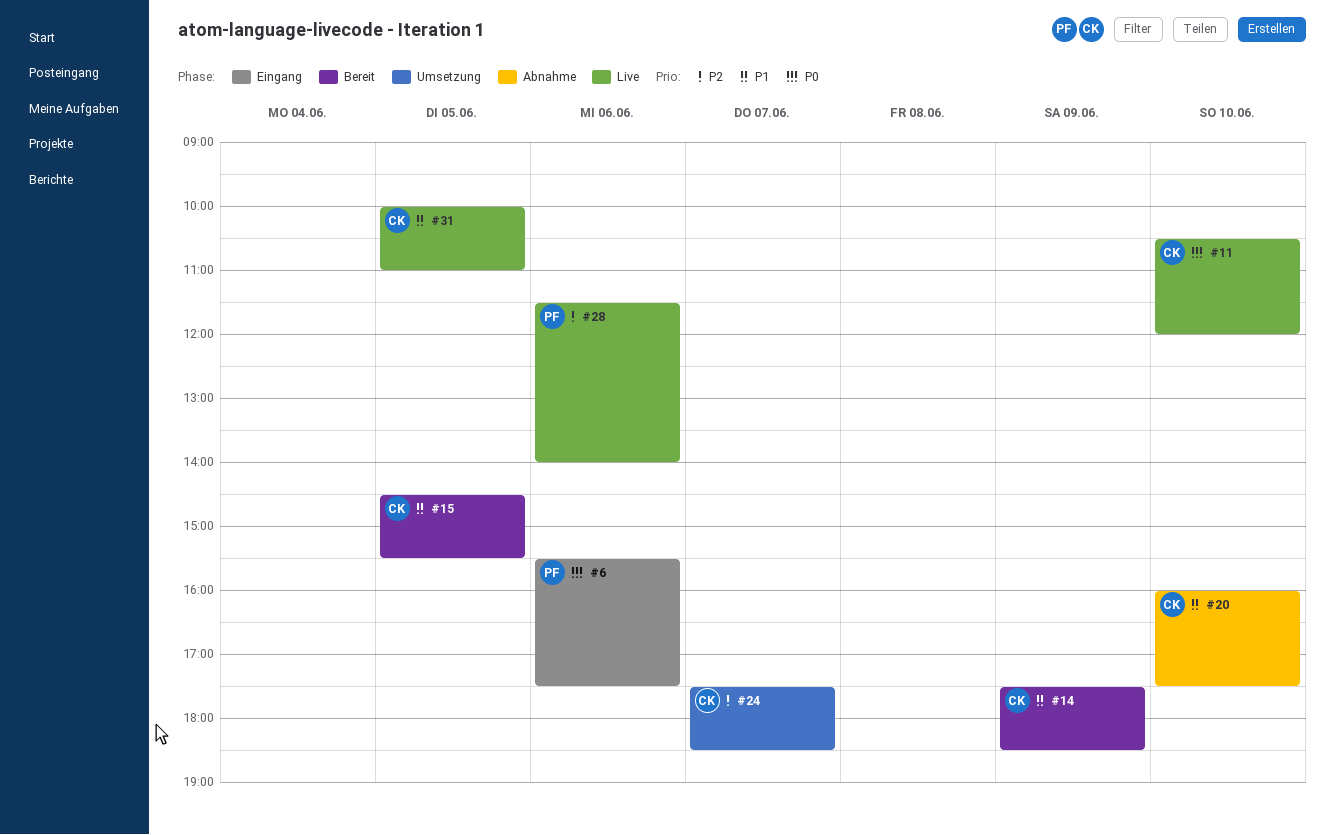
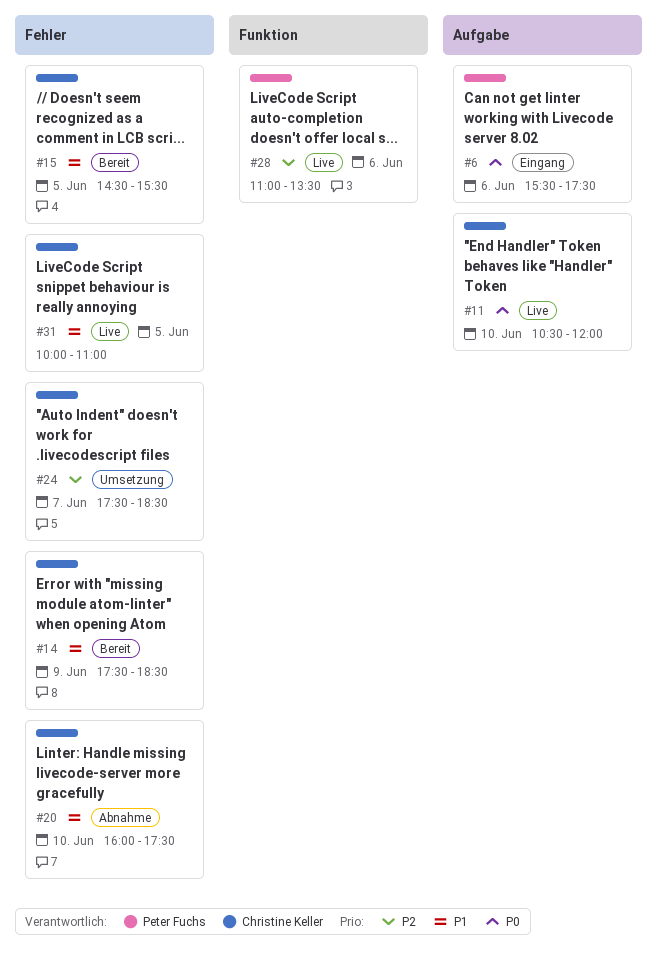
#28, begins: 11:30 -> 11:00
#28, ends: 14:00 -> 13:30

